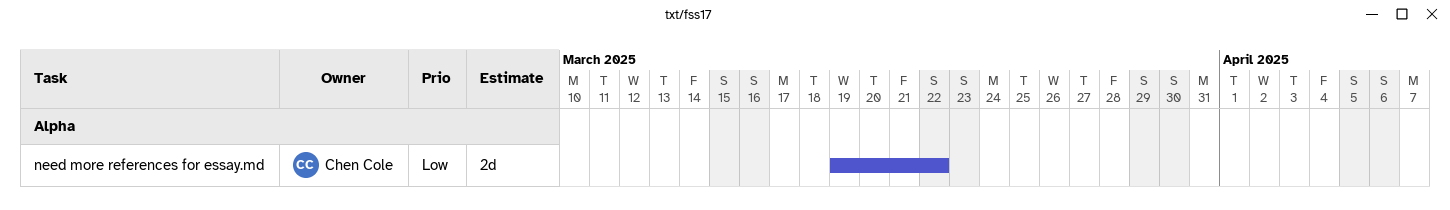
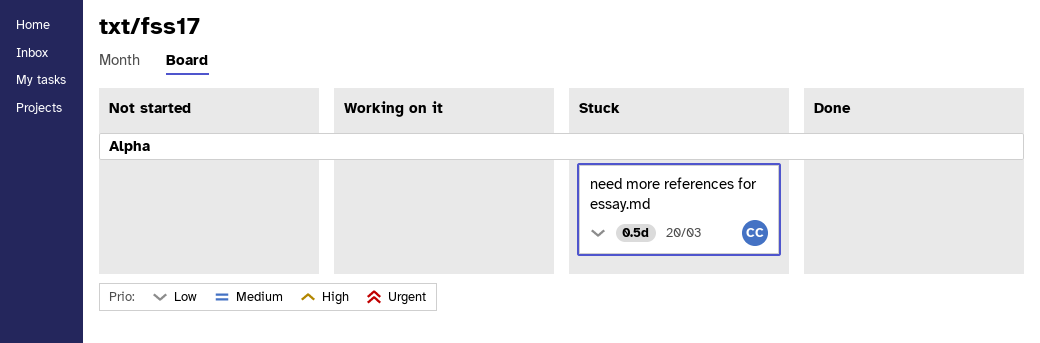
need more references for essay.md, estimate: 2d -> 0.5d
need more references for essay.md, due: Mar 22 -> Mar 20

